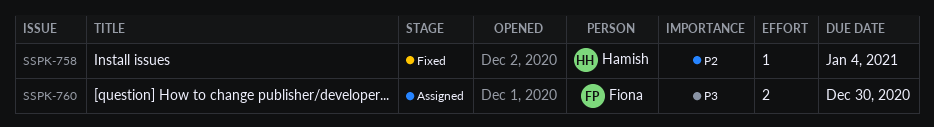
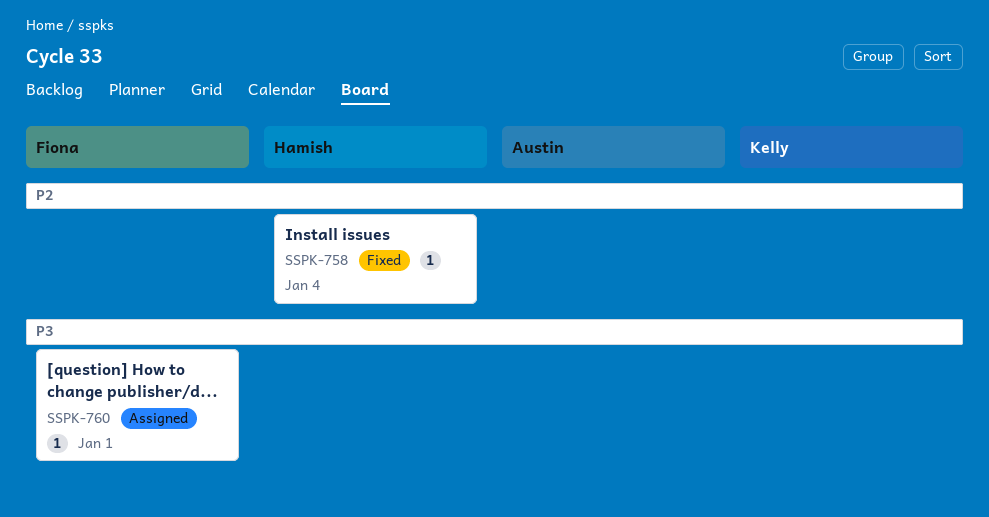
SSPK-760, estimate: 2 -> 1
SSPK-760, due: Dec 30 -> Jan 1

